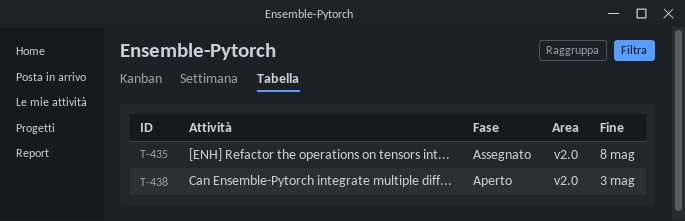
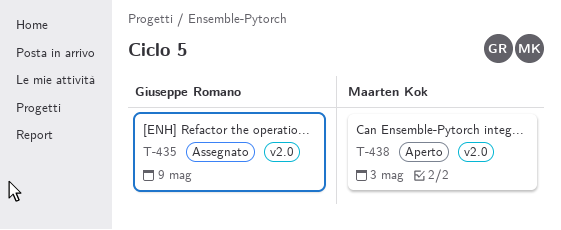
T-435, due: May 8 -> May 9

